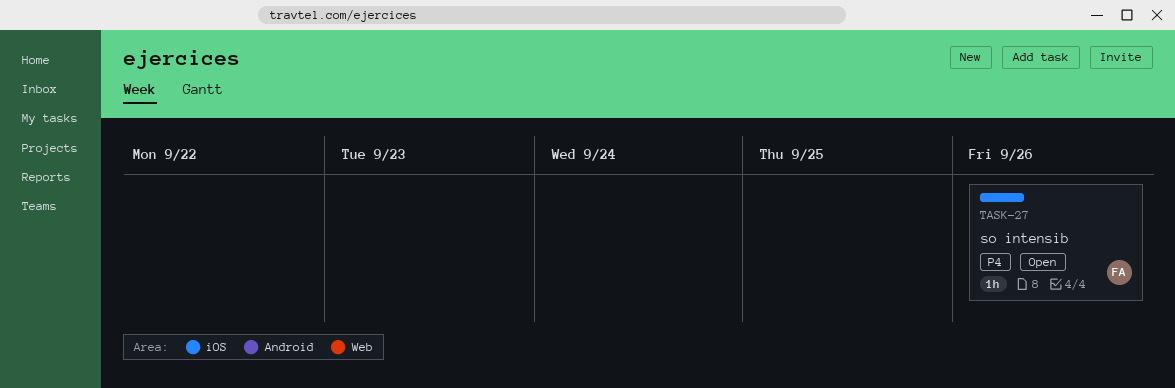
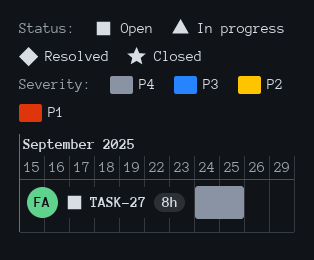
TASK-27, estimate: 1h -> 8h
TASK-27, due: Sep 26 -> Sep 25

